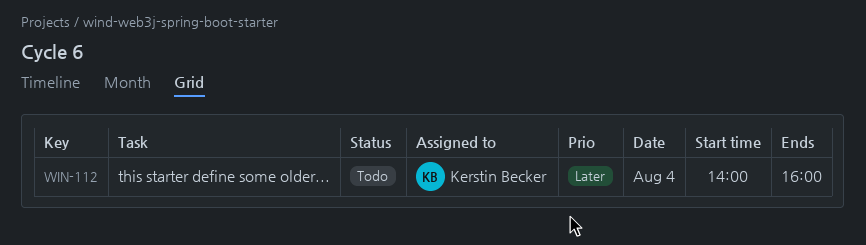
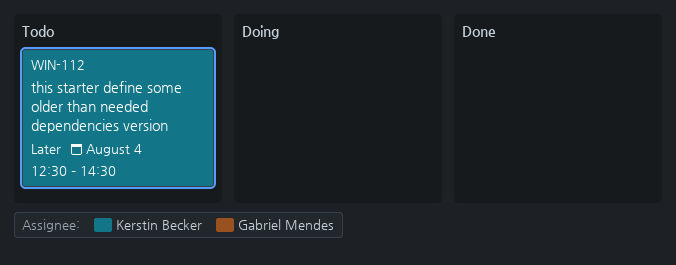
WIN-112, begins: 14:00 -> 12:30
WIN-112, ends: 16:00 -> 14:30

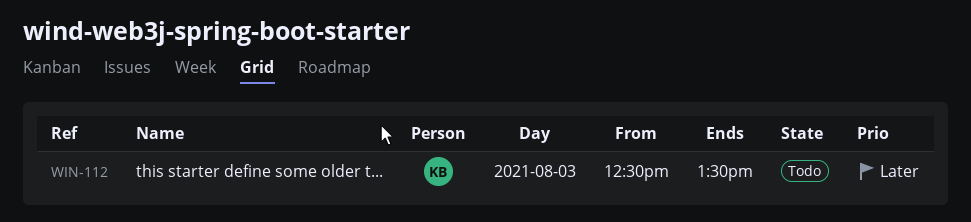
WIN-112, day: Aug 4 -> Aug 3
WIN-112, ends: 14:30 -> 13:30

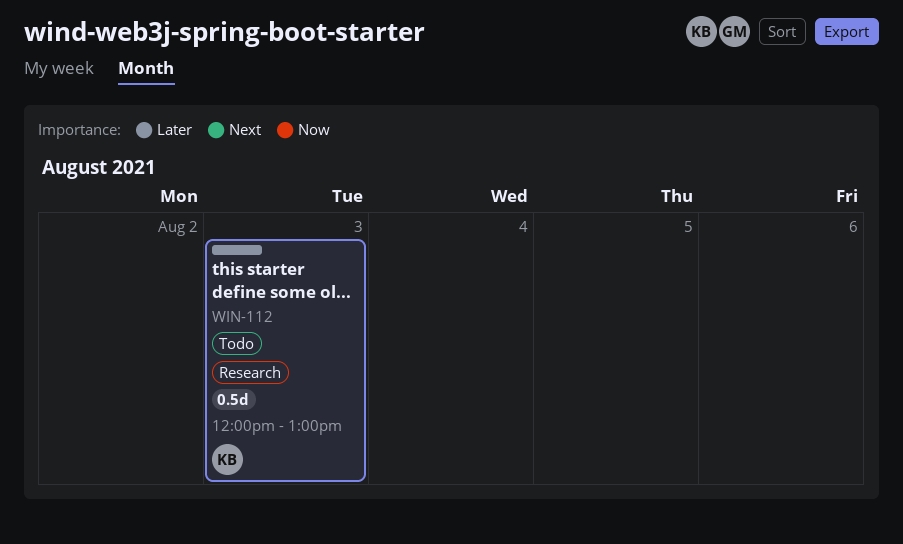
WIN-112, begins: 12:30 -> 12:00
WIN-112, ends: 13:30 -> 13:00

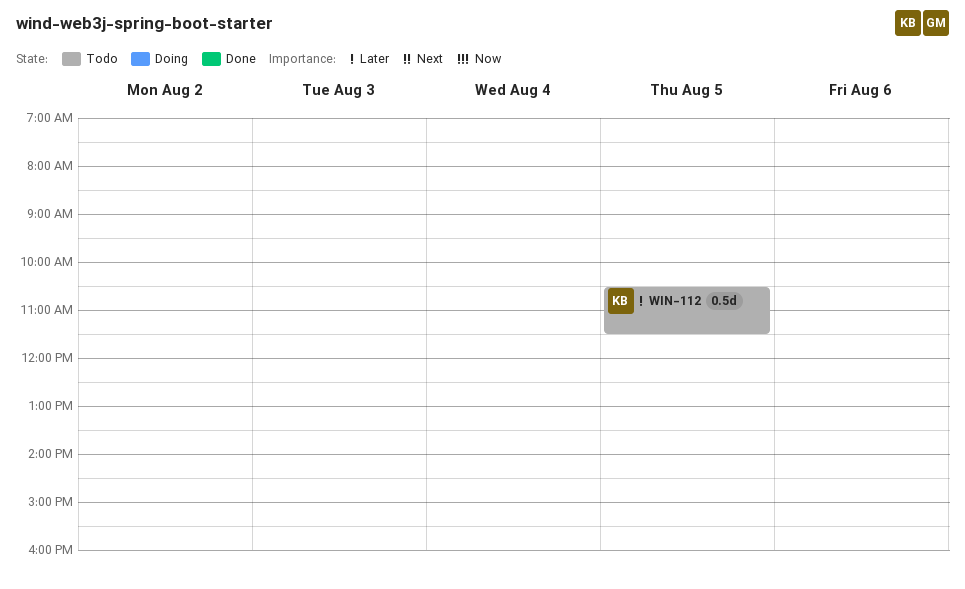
WIN-112, day: Aug 3 -> Aug 5
WIN-112, begins: 12:00 -> 10:30
WIN-112, ends: 13:00 -> 11:30

